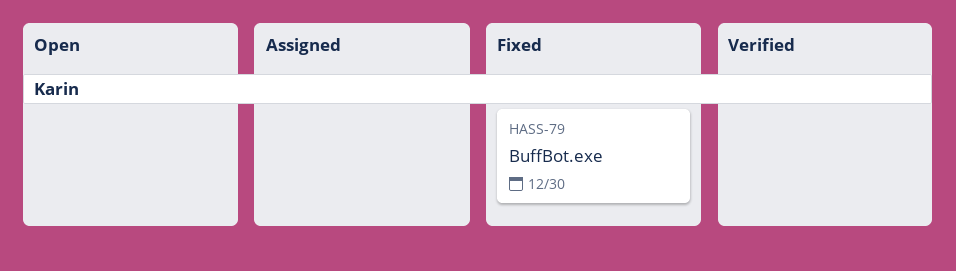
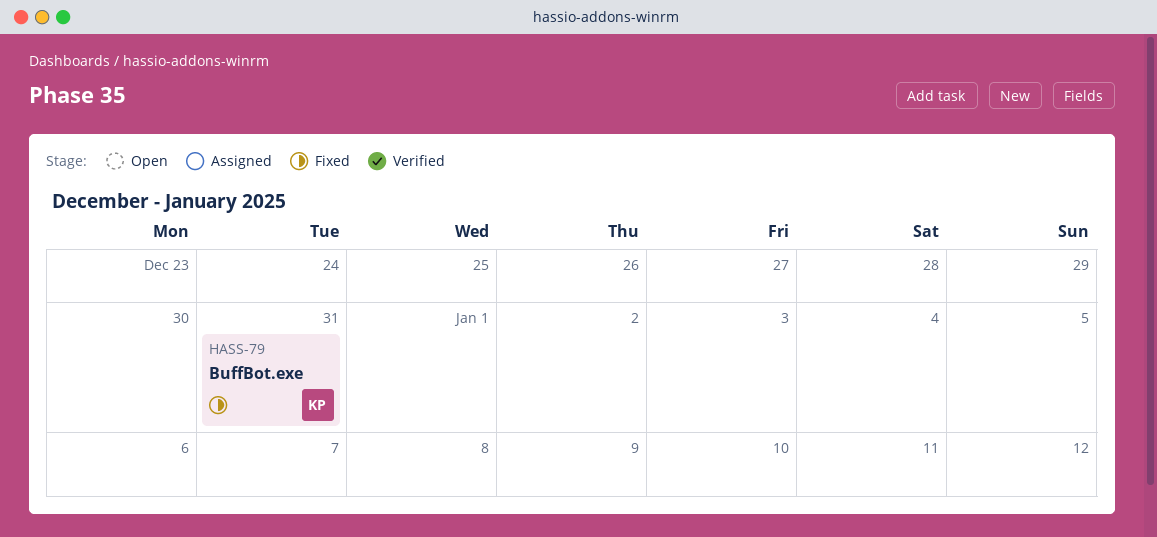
HASS-79, due: Dec 30 -> Dec 31

